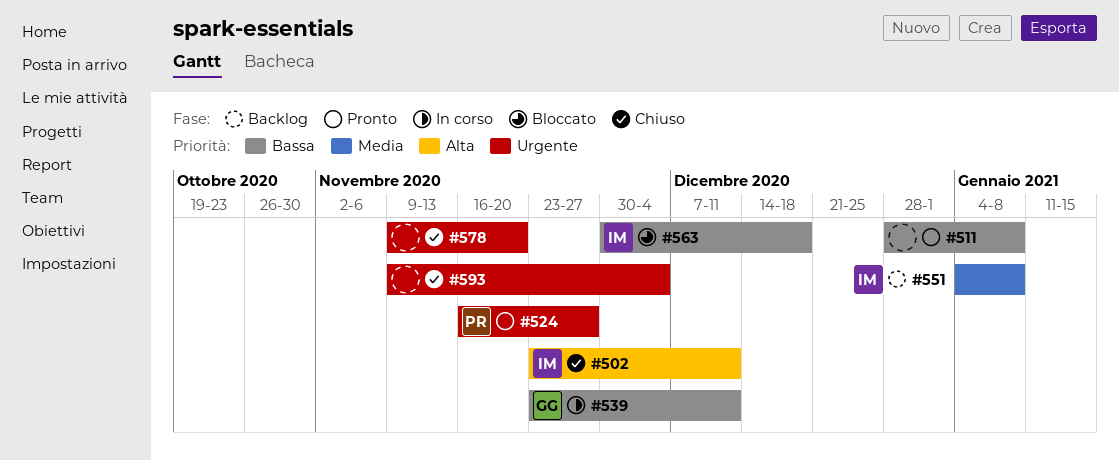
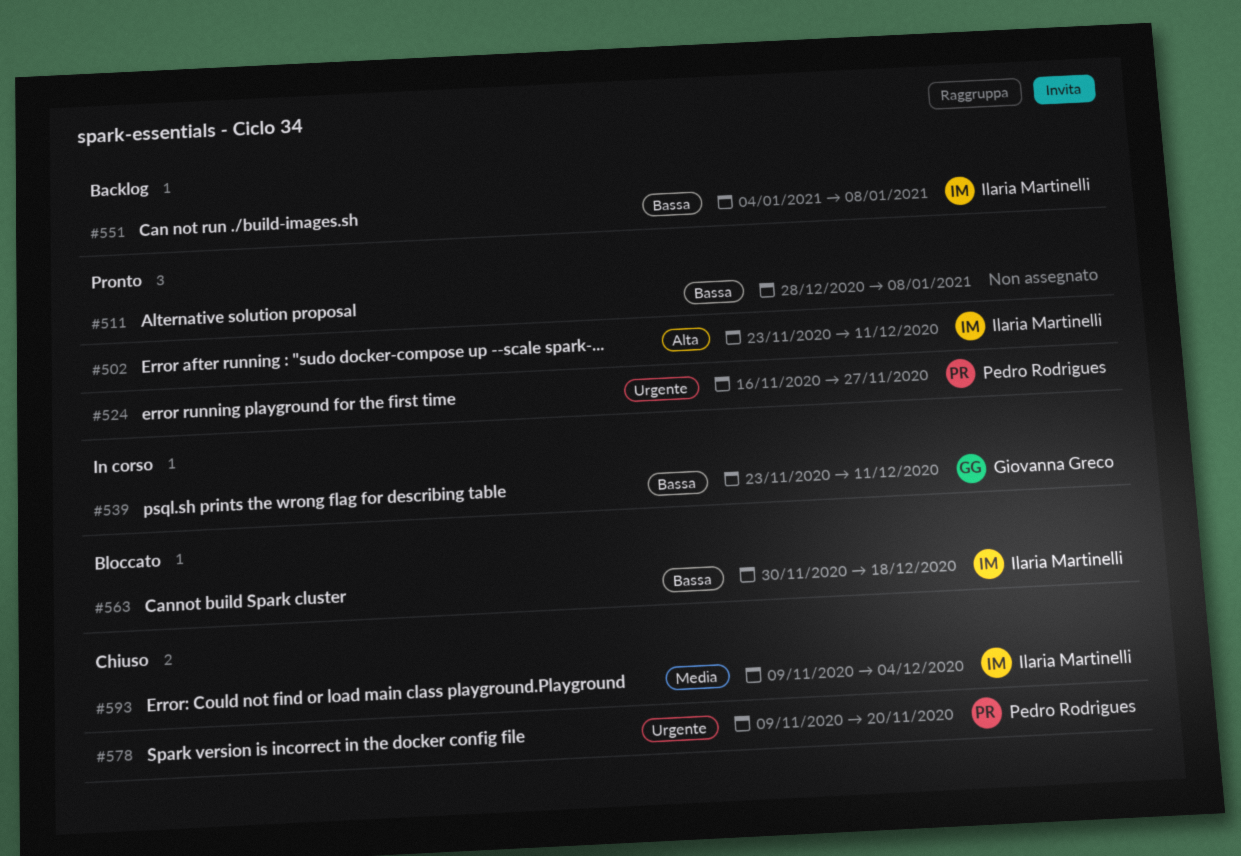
#502, status: Chiuso -> Pronto
#551, priority: Media -> Bassa
#578, owner: none -> Pedro Rodrigues
#593, owner: none -> Ilaria Martinelli
#593, priority: Urgente -> Media

